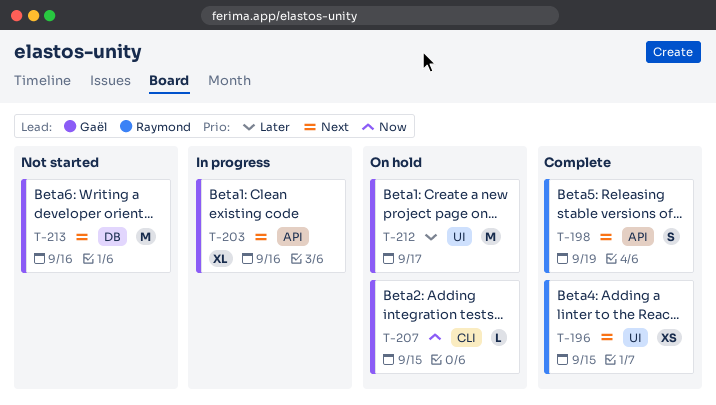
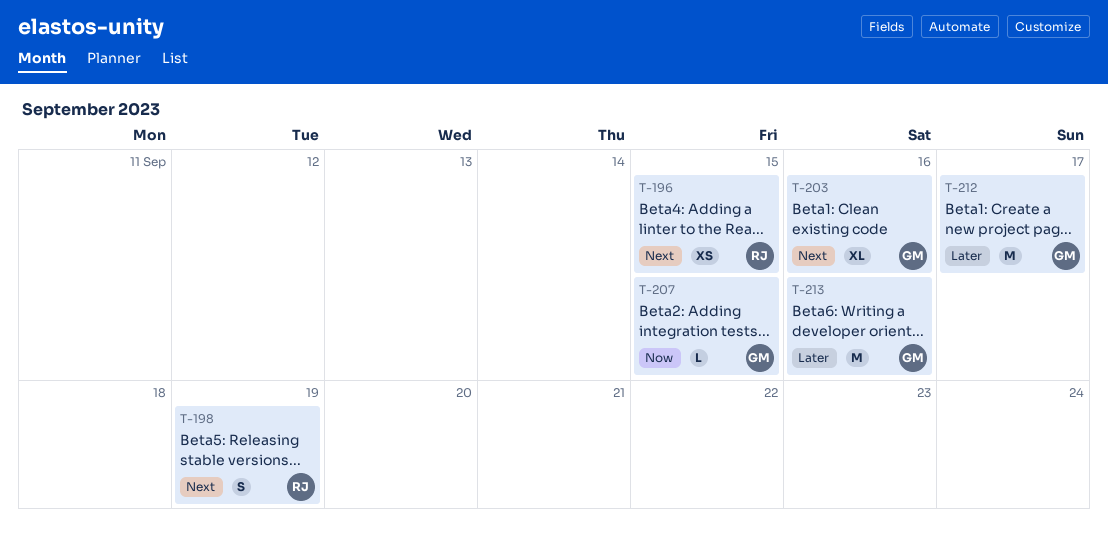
T-213, priority: Next -> Later

